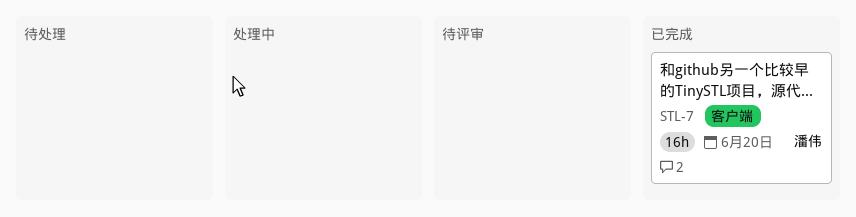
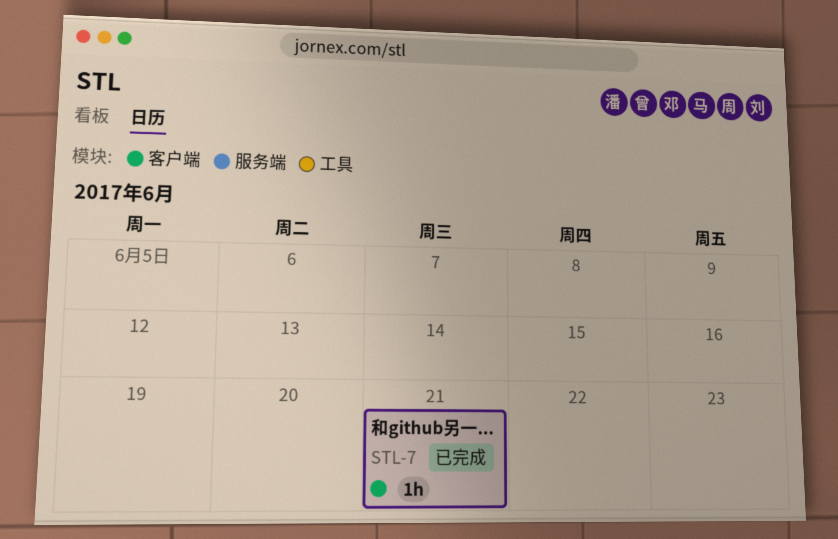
STL-7, estimate: 16h -> 1h
STL-7, due: Jun 20 -> Jun 21

